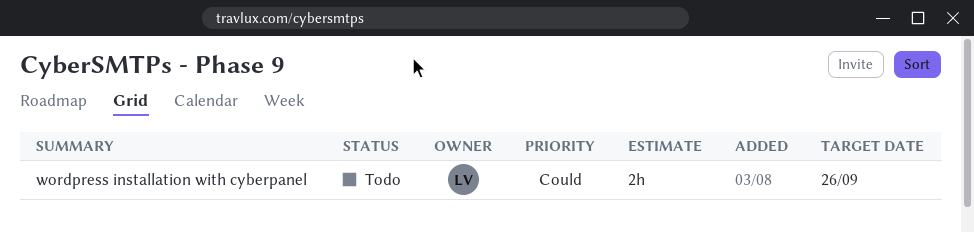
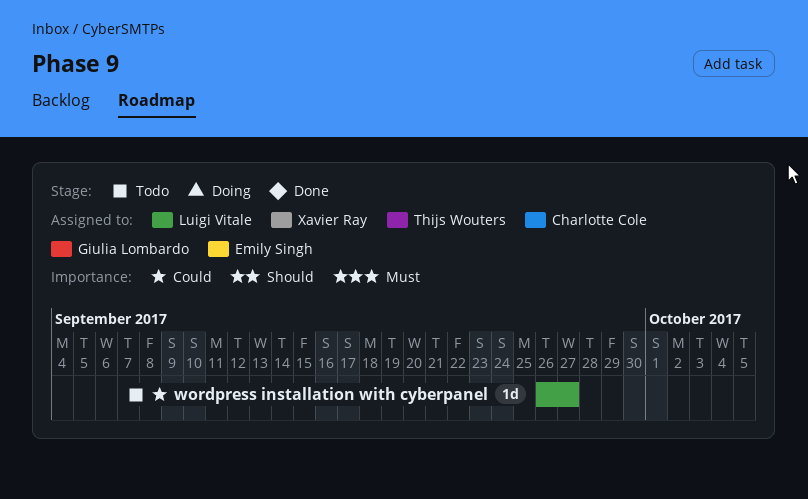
wordpress installation with cyberpanel, estimate: 2h -> 1d
wordpress installation with cyberpanel, due: Sep 26 -> Sep 27

